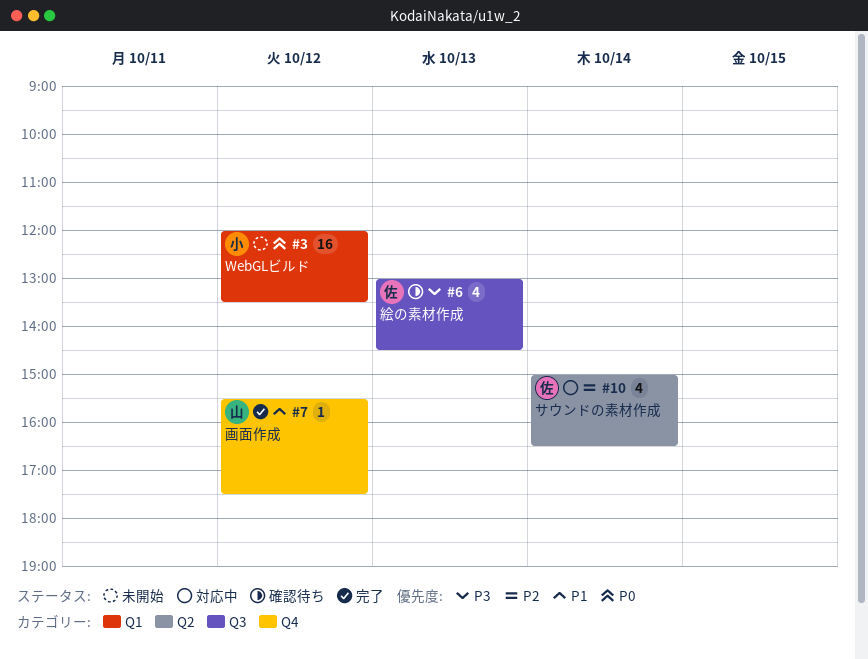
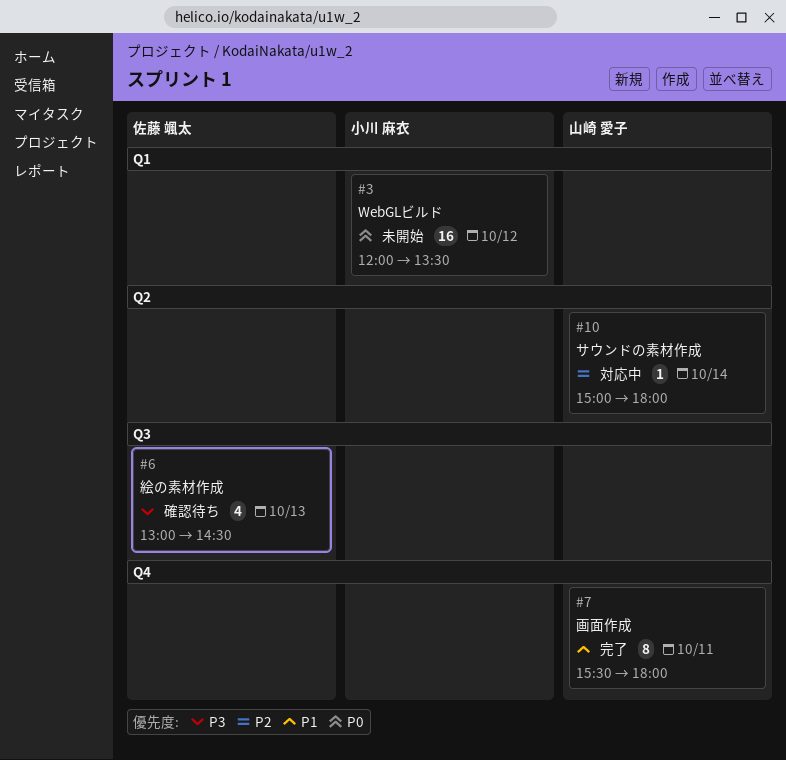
#7, estimate: 1 -> 8
#7, day: Oct 12 -> Oct 11
#7, ends: 17:30 -> 18:00
#10, owner: 佐藤 颯太 -> 山崎 愛子
#10, estimate: 4 -> 1
#10, ends: 16:30 -> 18:00

